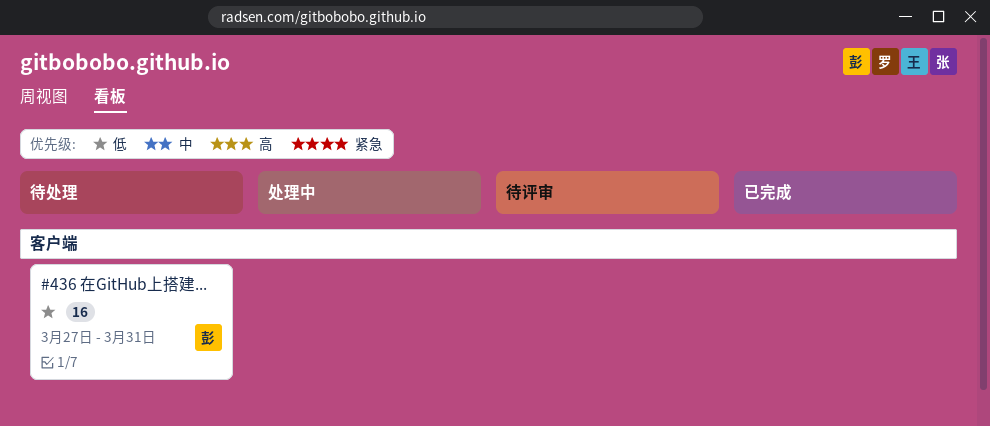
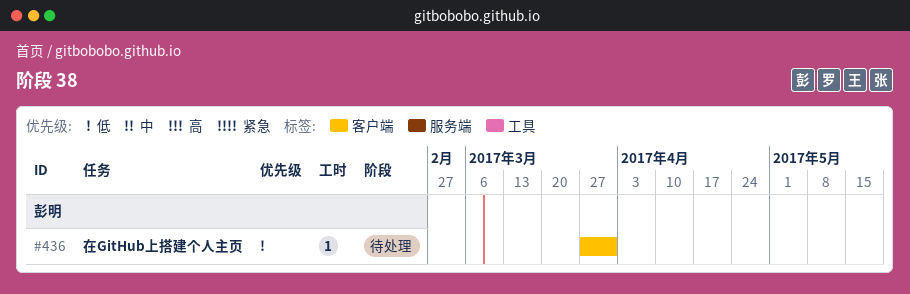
#436, estimate: 16 -> 1

